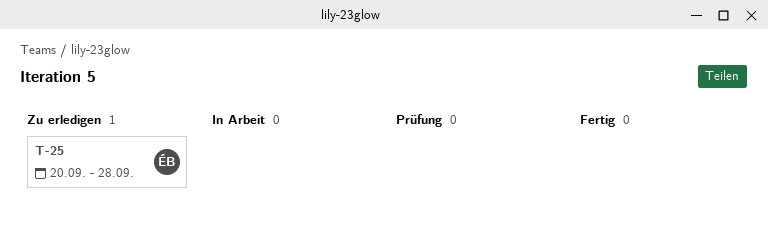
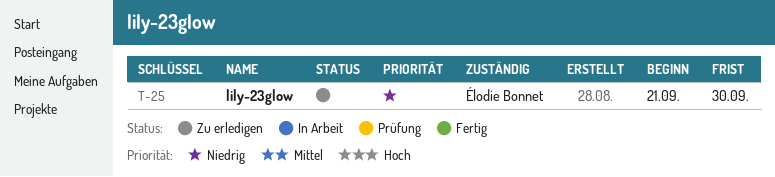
T-25, start: Sep 20 -> Sep 21
T-25, due: Sep 28 -> Sep 30

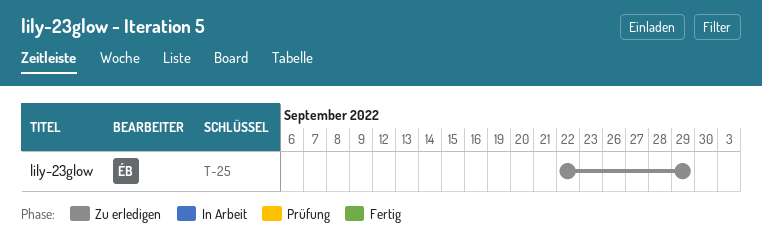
T-25, start: Sep 21 -> Sep 22
T-25, due: Sep 30 -> Sep 29

